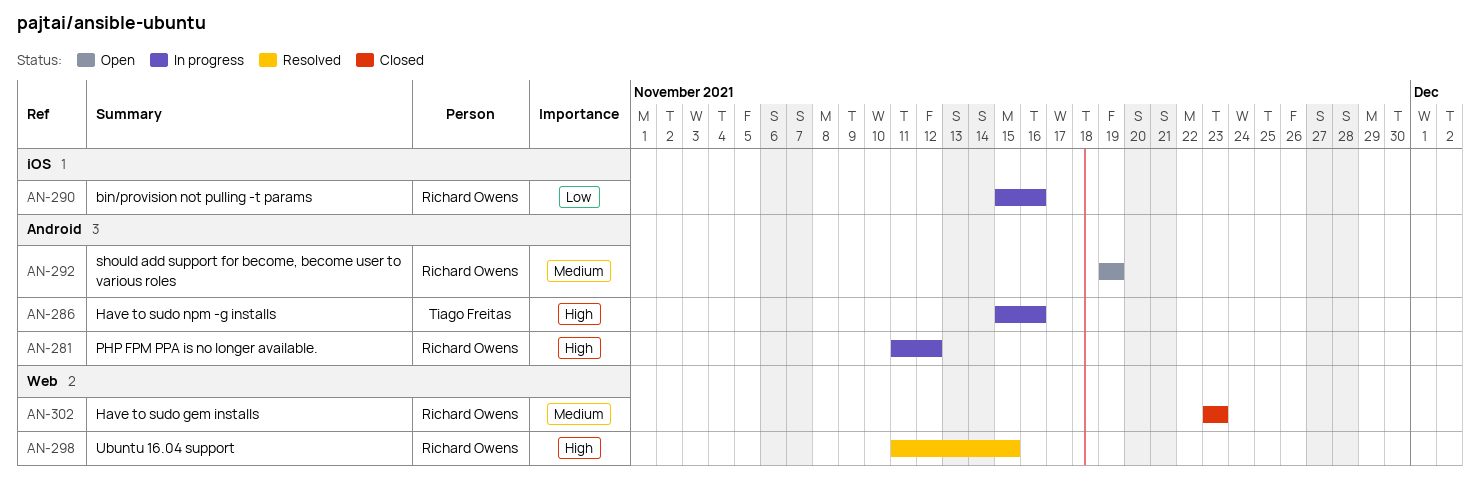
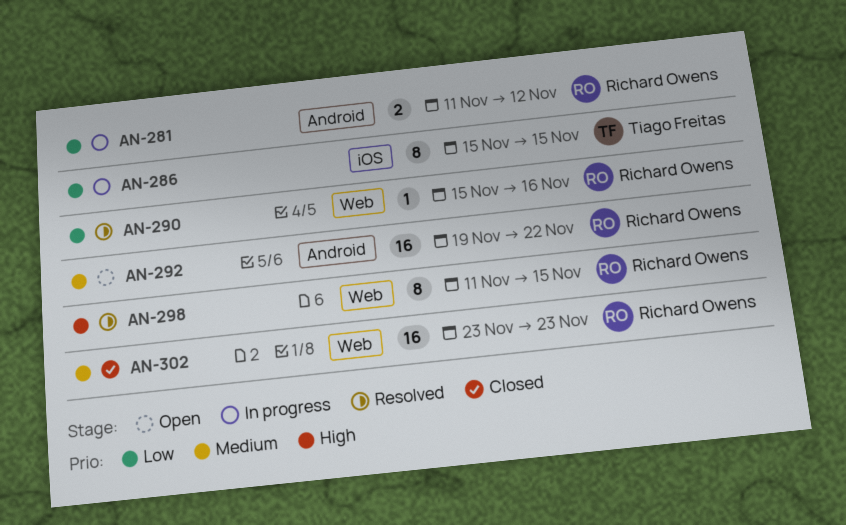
AN-281, priority: High -> Low
AN-286, priority: High -> Low
AN-286, label: Android -> iOS
AN-286, due: Nov 16 -> Nov 15
AN-290, status: In progress -> Resolved
AN-290, label: iOS -> Web
AN-292, due: Nov 19 -> Nov 22

